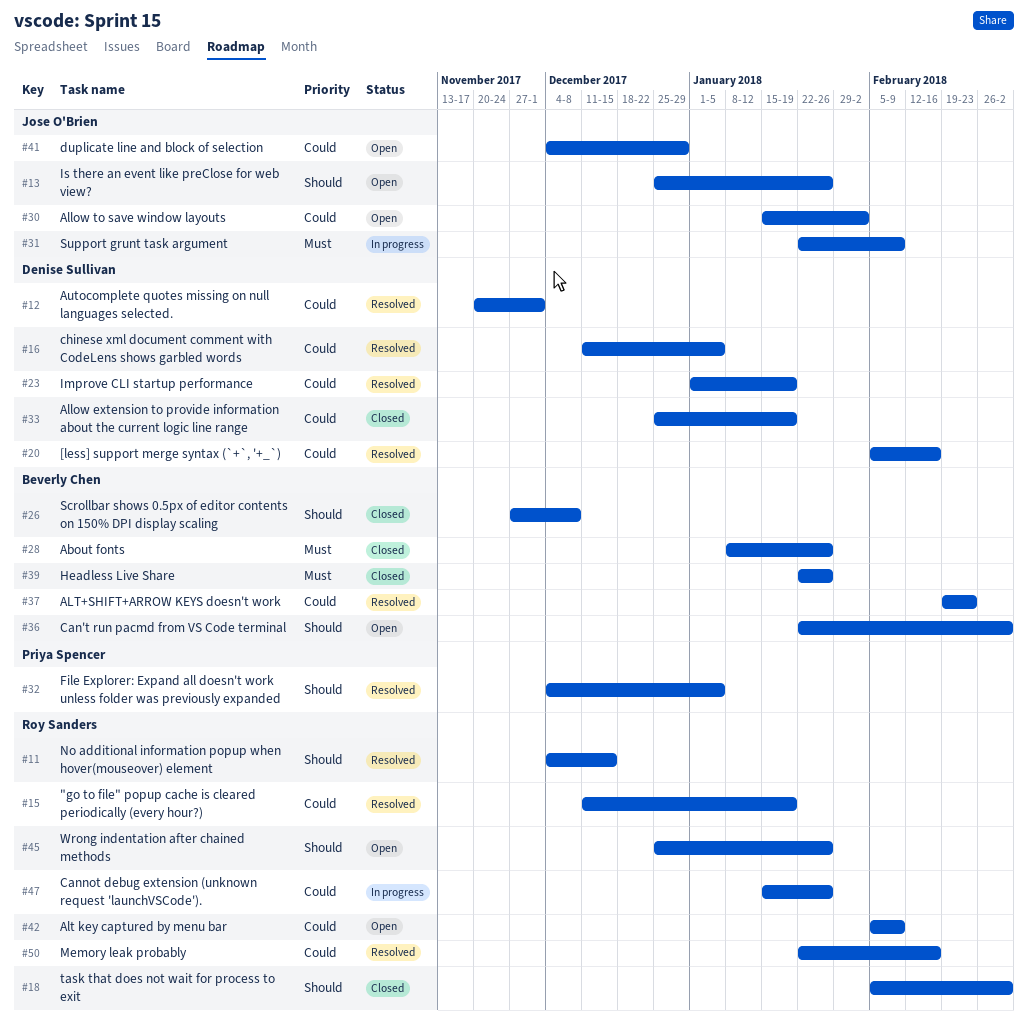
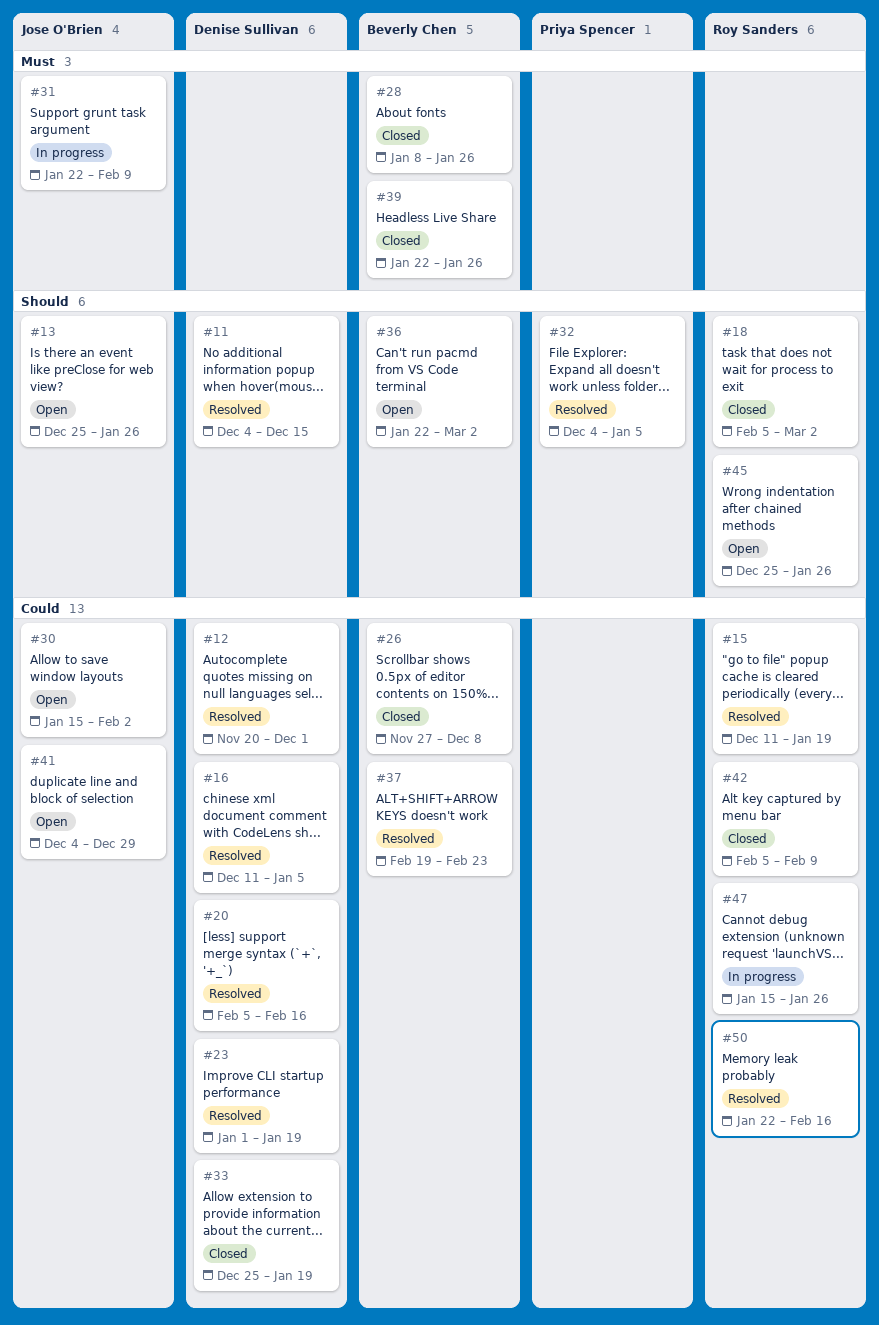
#11, owner: Roy Sanders -> Denise Sullivan
#26, priority: Should -> Could
#42, status: Open -> Closed

